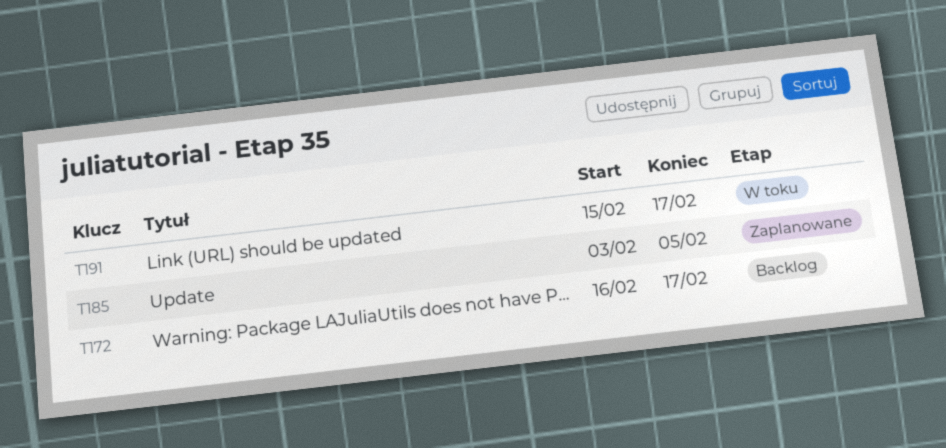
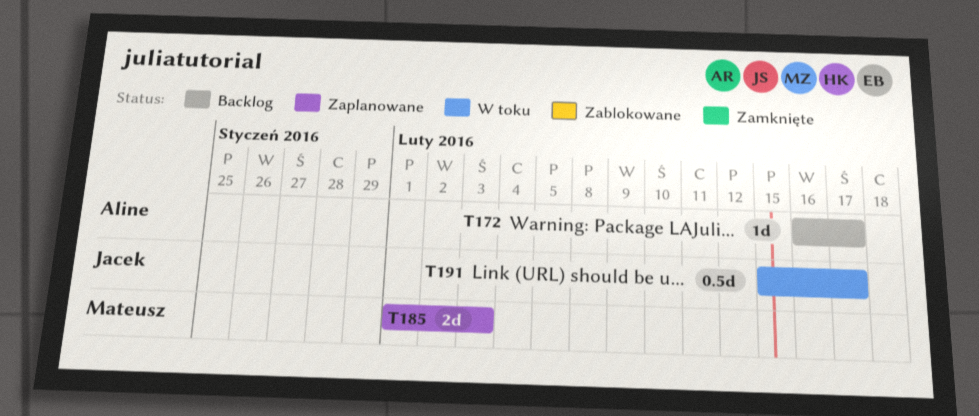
T185, start: Feb 3 -> Feb 1
T185, due: Feb 5 -> Feb 3

